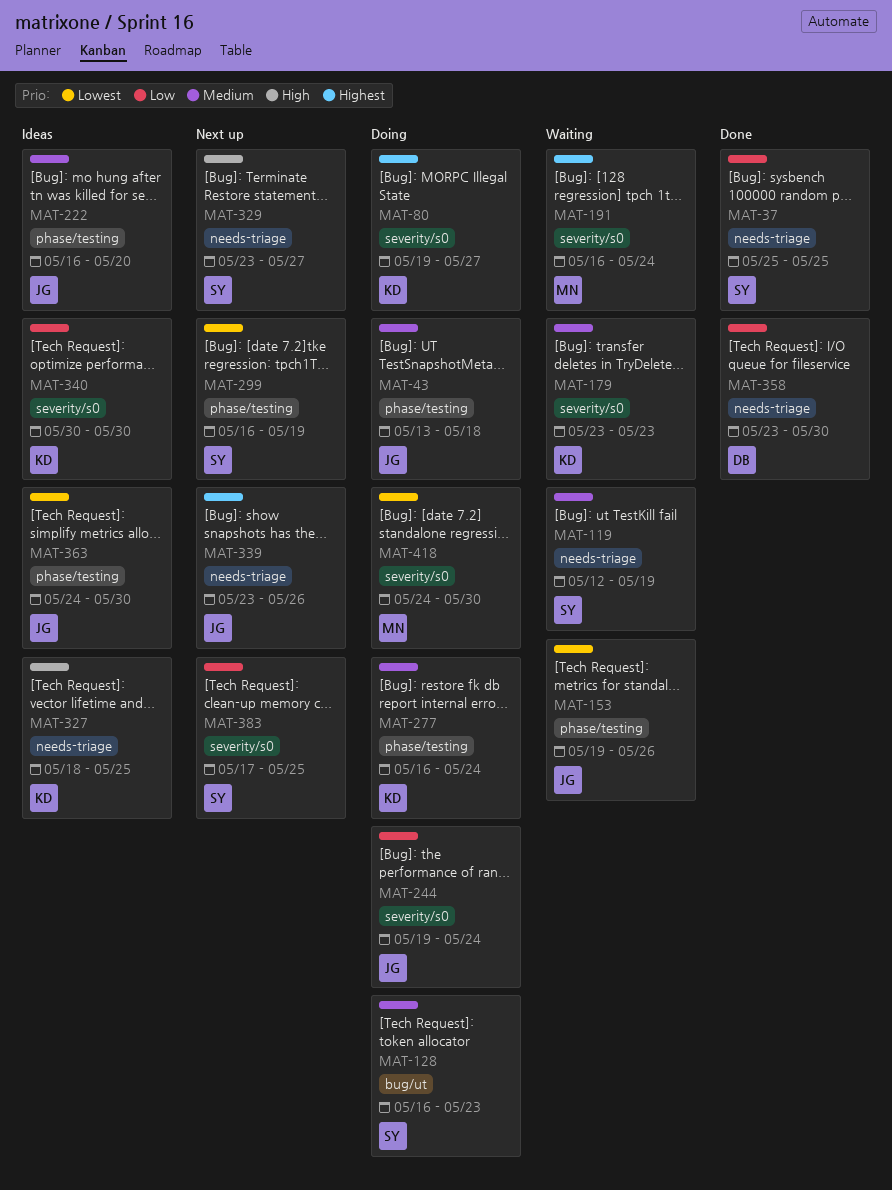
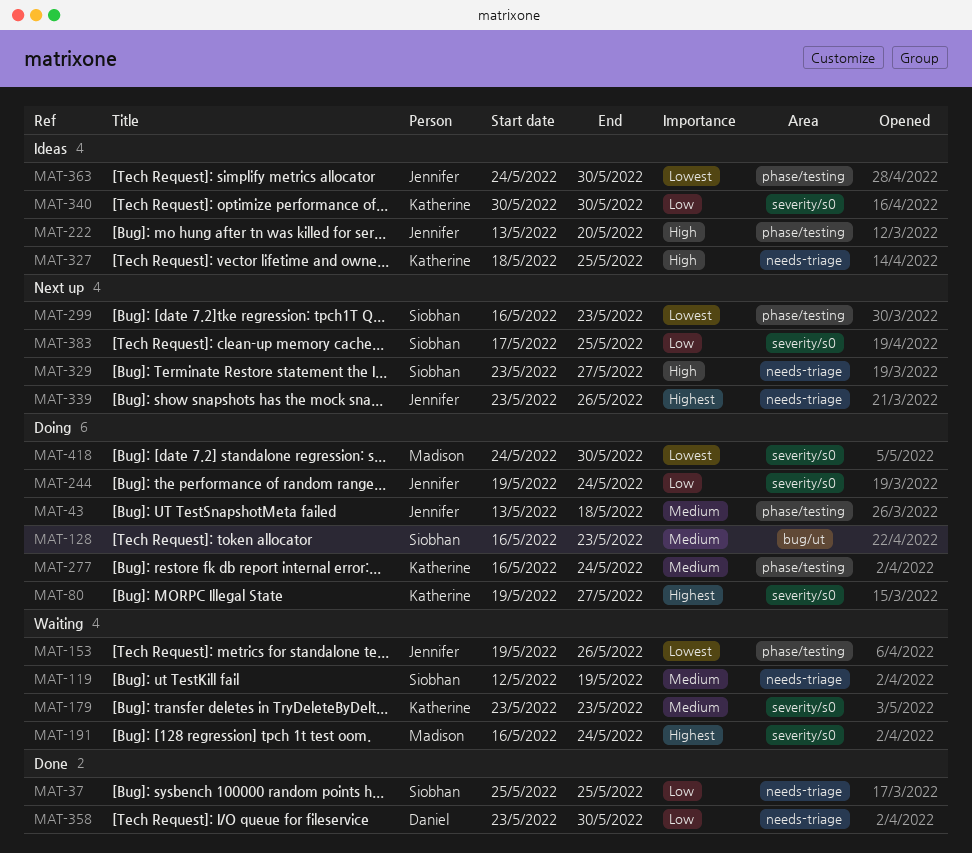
MAT-222, priority: Medium -> High
MAT-222, start: May 16 -> May 13
MAT-299, due: May 19 -> May 23

